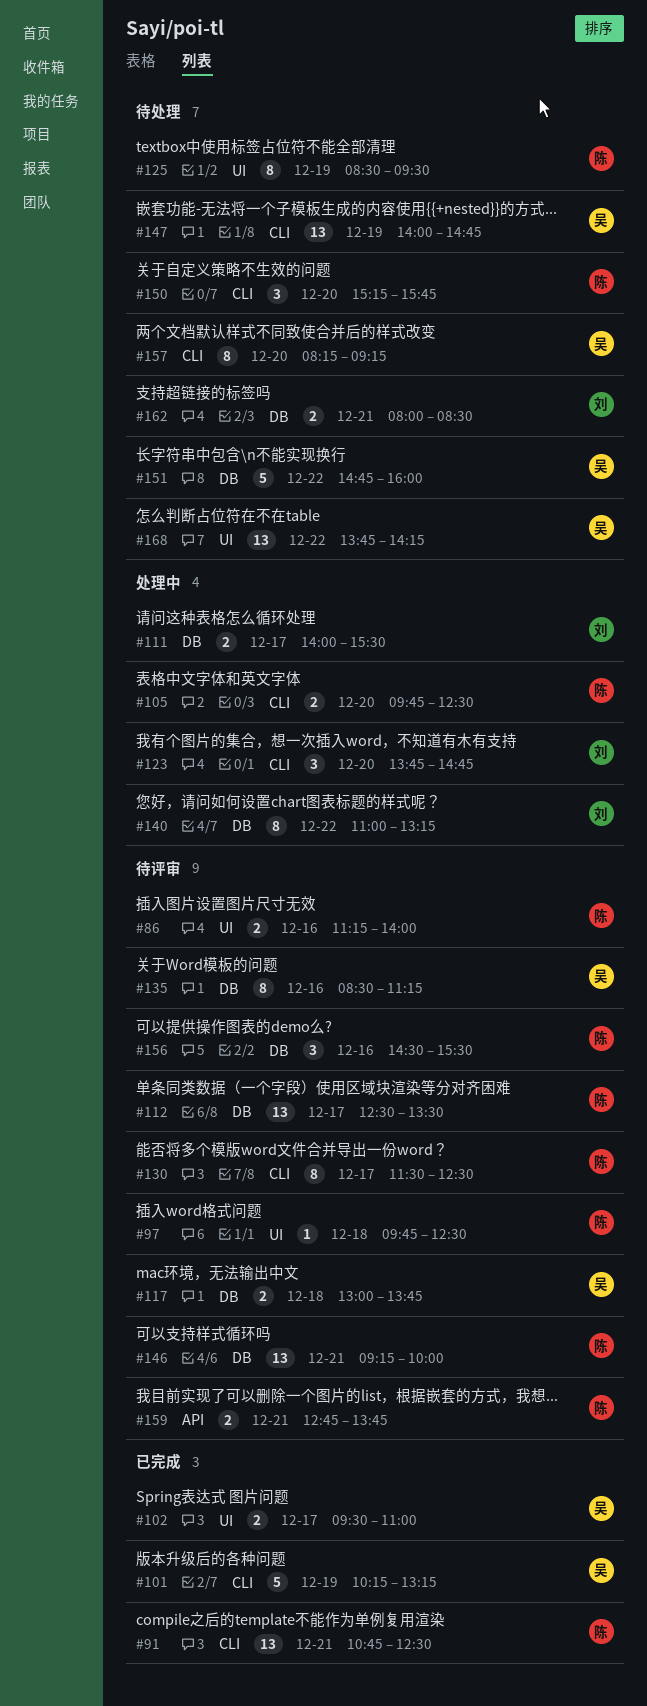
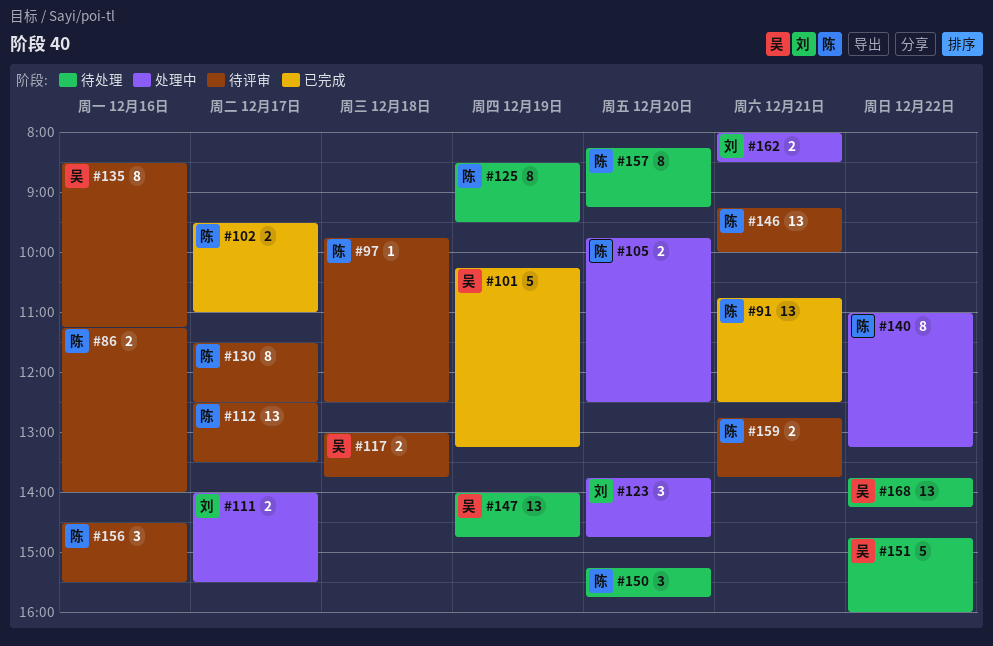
#102, owner: 吴 -> 陈
#140, owner: 刘 -> 陈
#157, owner: 吴 -> 陈
#162, status: 待处理 -> 处理中

